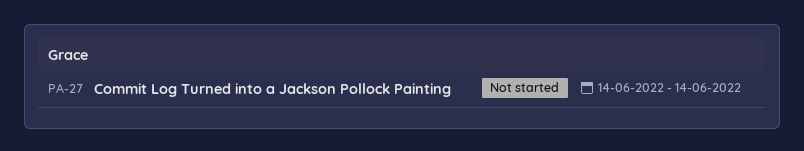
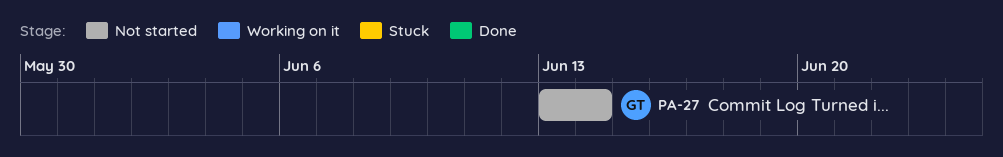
PA-27, start: Jun 14 -> Jun 13

